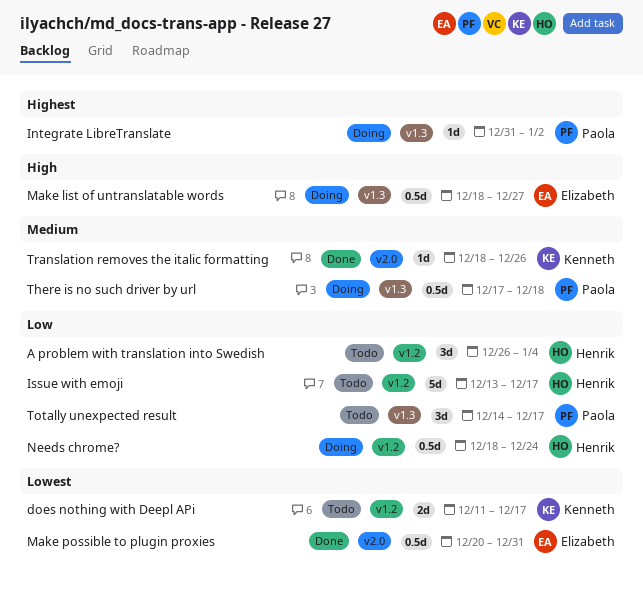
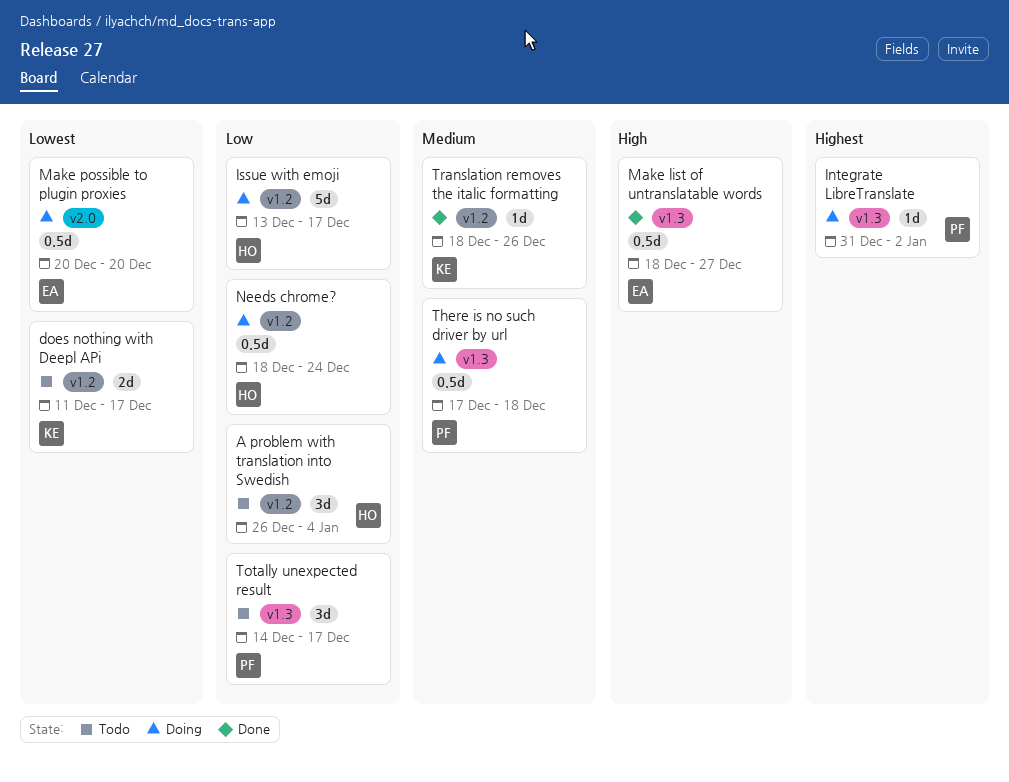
Issue with emoji, status: Todo -> Doing
Make list of untranslatable words, status: Doing -> Done
Make possible to plugin proxies, status: Done -> Doing
Make possible to plugin proxies, due: Dec 31 -> Dec 20
Translation removes the italic formatting, label: v2.0 -> v1.2

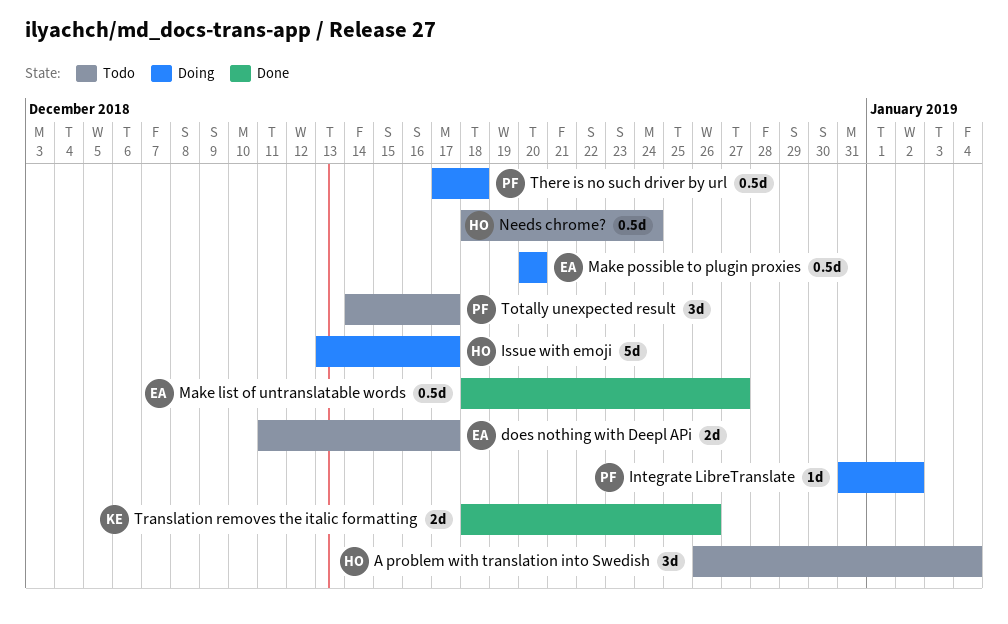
does nothing with Deepl APi, owner: KE -> EA
Needs chrome?, status: Doing -> Todo
Translation removes the italic formatting, estimate: 1d -> 2d

